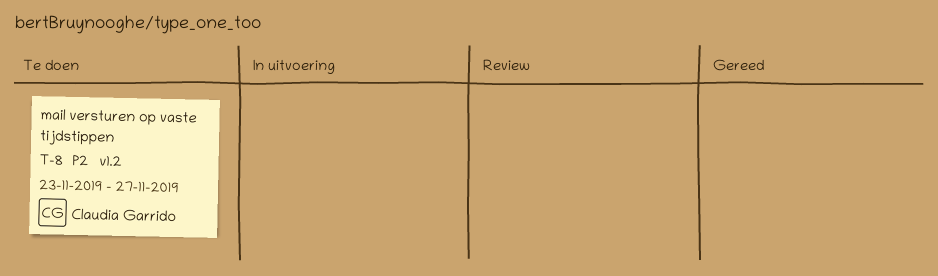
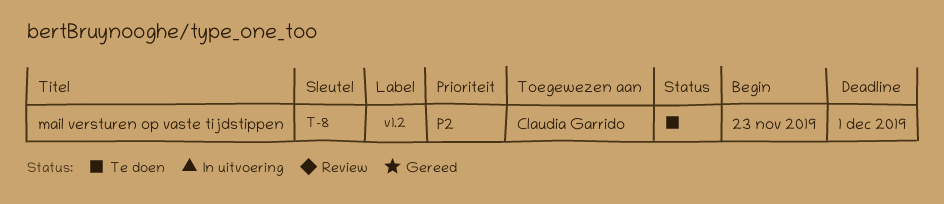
T-8, due: Nov 27 -> Dec 1

